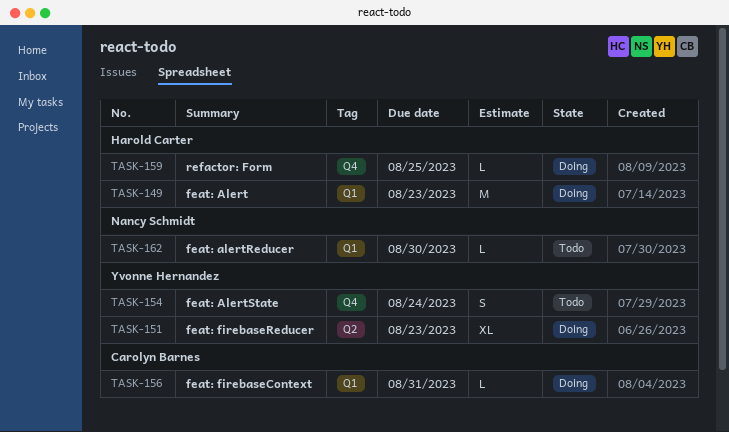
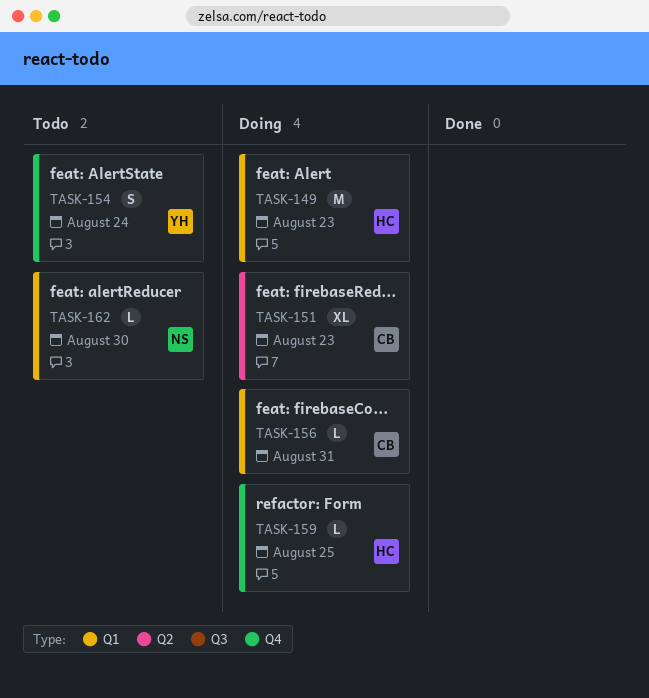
TASK-151, owner: Yvonne Hernandez -> Carolyn Barnes

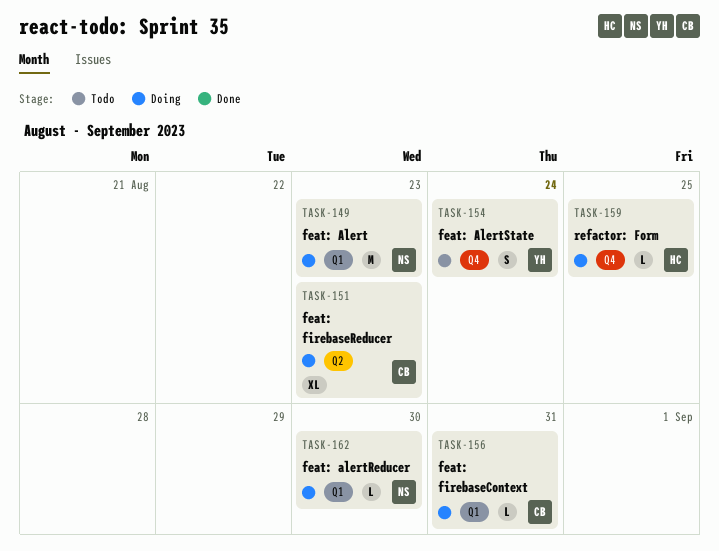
TASK-149, owner: HC -> NS
TASK-162, status: Todo -> Doing

